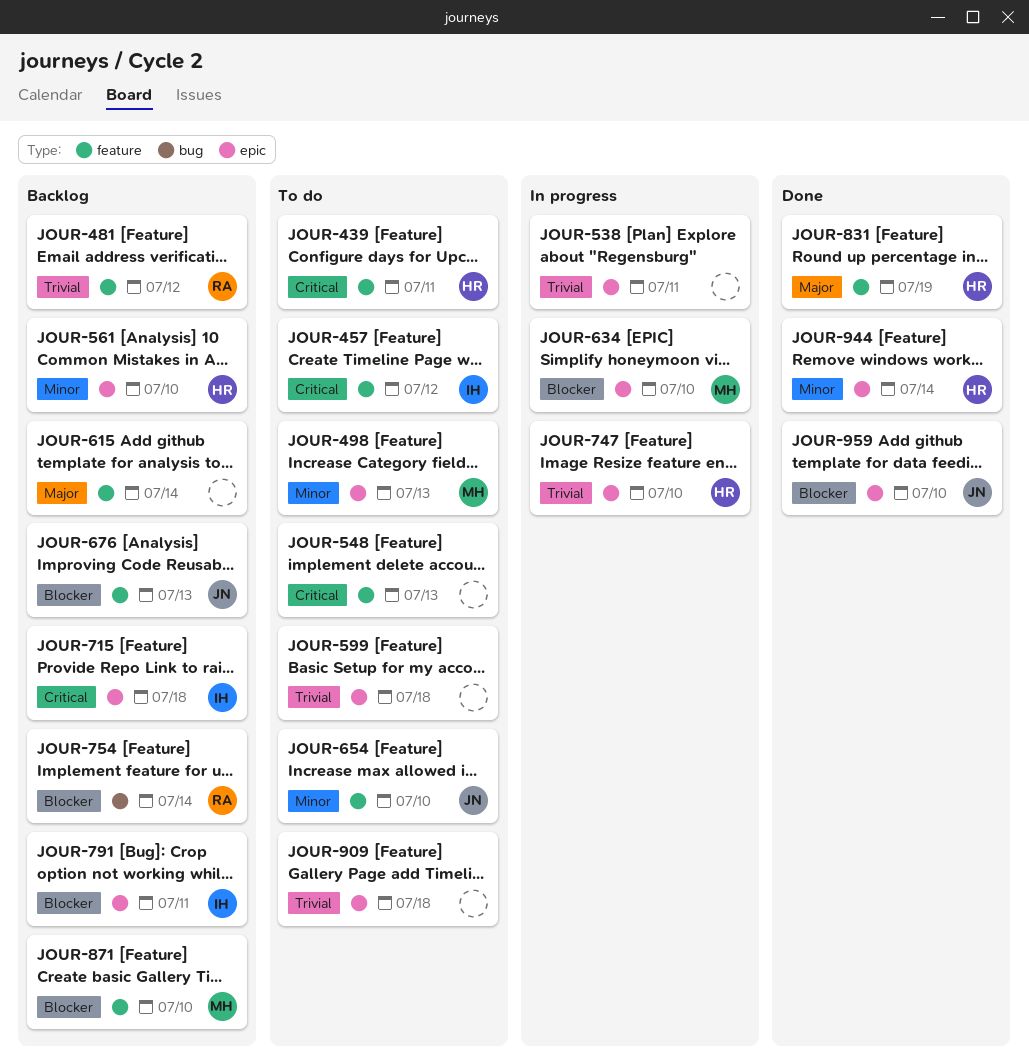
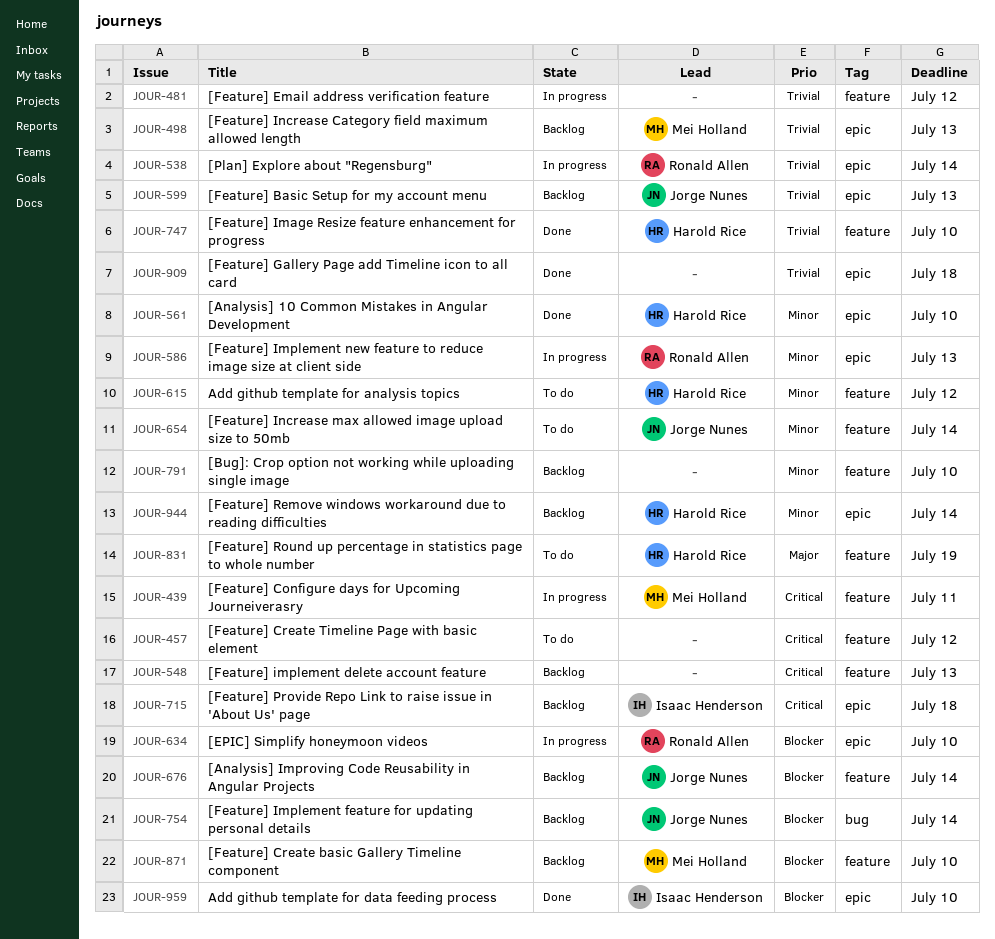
JOUR-439, status: To do -> In progress
JOUR-439, owner: Harold Rice -> Mei Holland
JOUR-457, owner: Isaac Henderson -> none
JOUR-481, status: Backlog -> In progress
JOUR-481, owner: Ronald Allen -> none
JOUR-498, status: To do -> Backlog
JOUR-498, priority: Minor -> Trivial
JOUR-538, owner: none -> Ronald Allen
JOUR-538, due: Jul 11 -> Jul 14
JOUR-548, status: To do -> Backlog
JOUR-561, status: Backlog -> Done
JOUR-586: none -> present
JOUR-599, status: To do -> Backlog
JOUR-599, owner: none -> Jorge Nunes
JOUR-599, due: Jul 18 -> Jul 13
JOUR-615, status: Backlog -> To do
JOUR-615, owner: none -> Harold Rice
JOUR-615, priority: Major -> Minor
JOUR-615, due: Jul 14 -> Jul 12
JOUR-634, owner: Mei Holland -> Ronald Allen
JOUR-654, due: Jul 10 -> Jul 14
JOUR-676, due: Jul 13 -> Jul 14
JOUR-747, status: In progress -> Done
JOUR-747, label: epic -> feature
JOUR-754, owner: Ronald Allen -> Jorge Nunes
JOUR-791, owner: Isaac Henderson -> none
JOUR-791, priority: Blocker -> Minor
JOUR-791, label: epic -> feature
JOUR-791, due: Jul 11 -> Jul 10
JOUR-831, status: Done -> To do
JOUR-909, status: To do -> Done
JOUR-944, status: Done -> Backlog
JOUR-959, owner: Jorge Nunes -> Isaac Henderson

